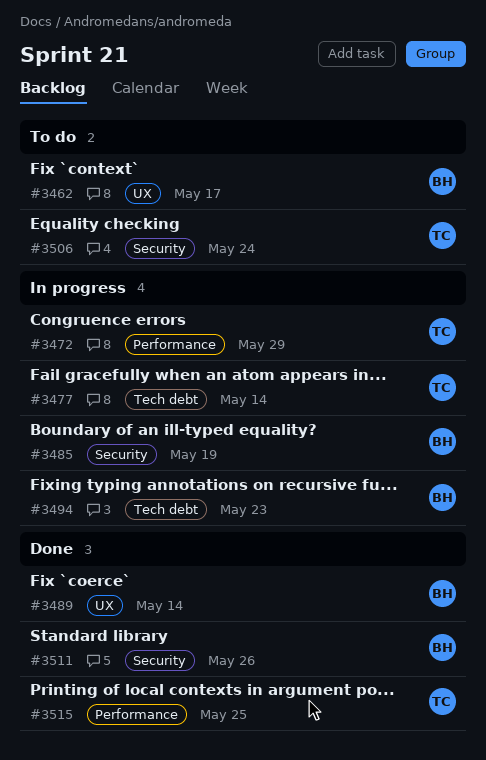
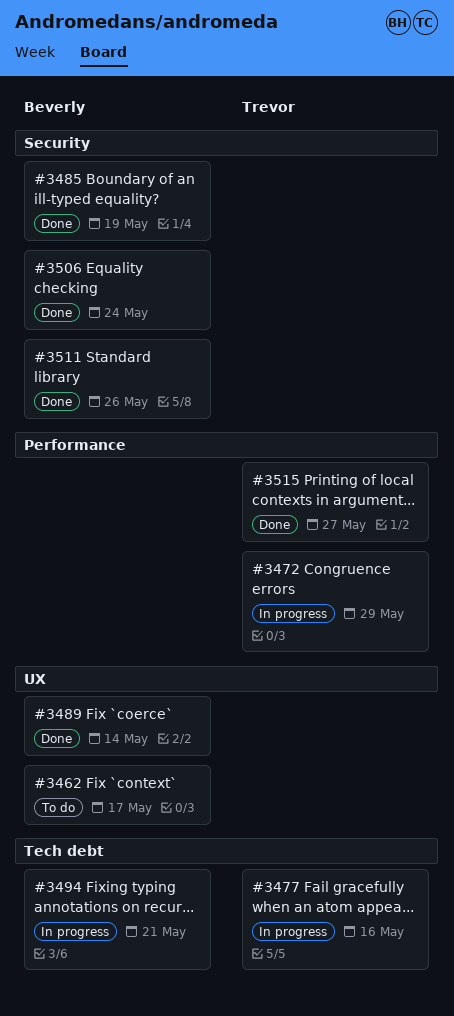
#3477, due: May 14 -> May 16
#3485, status: In progress -> Done
#3494, due: May 23 -> May 21
#3506, status: To do -> Done
#3506, owner: Trevor -> Beverly
#3515, due: May 25 -> May 27

